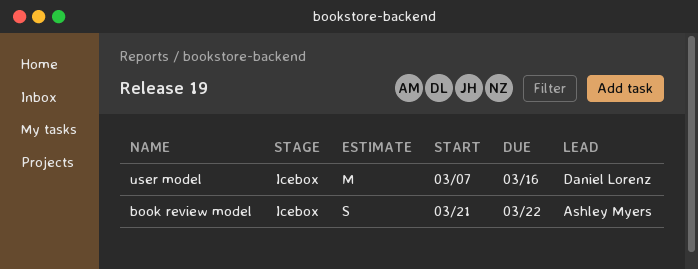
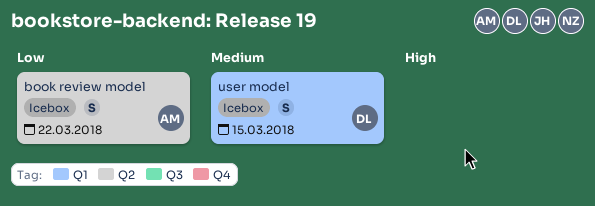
user model, estimate: M -> S
user model, due: Mar 16 -> Mar 15

